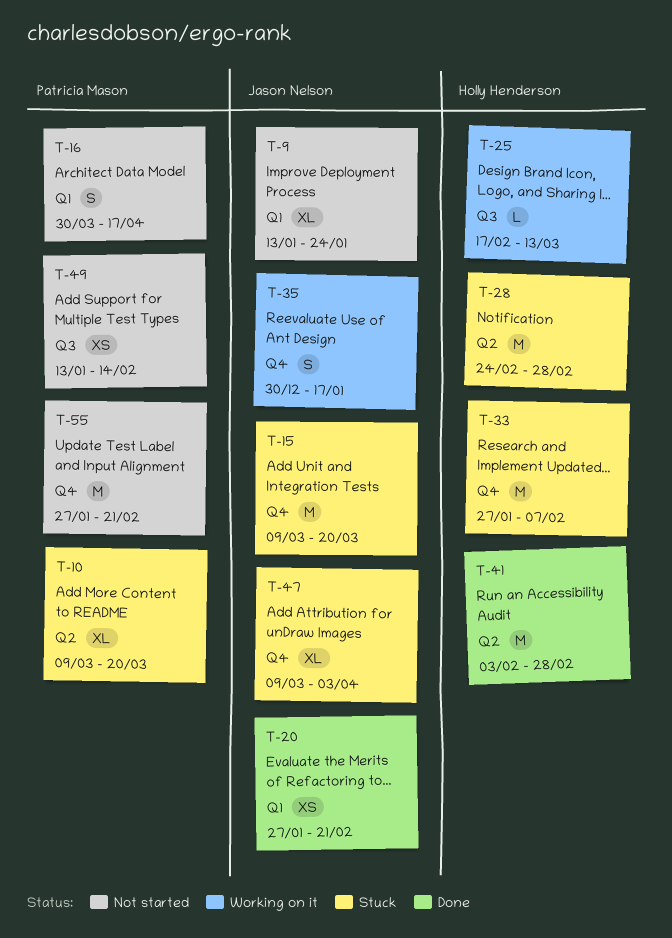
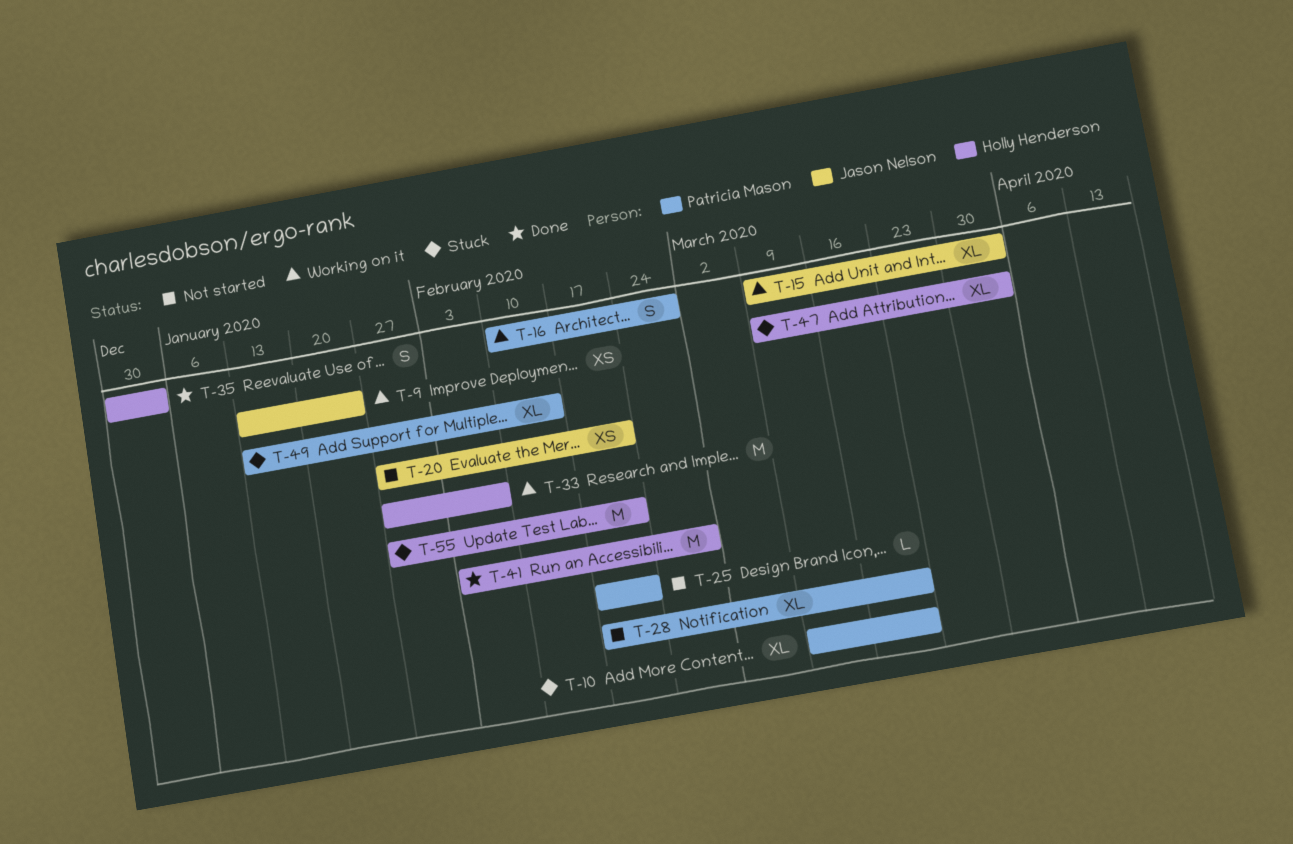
T-9, status: Not started -> Working on it
T-9, estimate: XL -> XS
T-15, status: Stuck -> Working on it
T-15, estimate: M -> XL
T-15, due: Mar 20 -> Apr 3
T-16, status: Not started -> Working on it
T-16, start: Mar 30 -> Feb 10
T-16, due: Apr 17 -> Feb 28
T-20, status: Done -> Not started
T-25, status: Working on it -> Not started
T-25, owner: Holly Henderson -> Patricia Mason
T-25, due: Mar 13 -> Feb 21
T-28, status: Stuck -> Not started
T-28, owner: Holly Henderson -> Patricia Mason
T-28, estimate: M -> XL
T-28, start: Feb 24 -> Feb 17
T-28, due: Feb 28 -> Mar 20
T-33, status: Stuck -> Working on it
T-35, status: Working on it -> Done
T-35, owner: Jason Nelson -> Holly Henderson
T-35, due: Jan 17 -> Jan 3
T-47, owner: Jason Nelson -> Holly Henderson
T-49, status: Not started -> Stuck
T-49, estimate: XS -> XL
T-55, status: Not started -> Stuck
T-55, owner: Patricia Mason -> Holly Henderson

